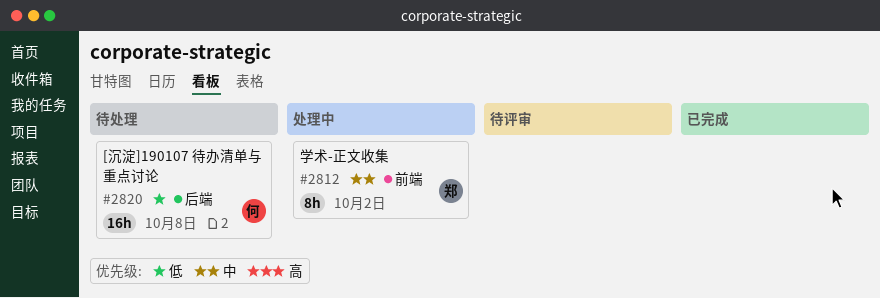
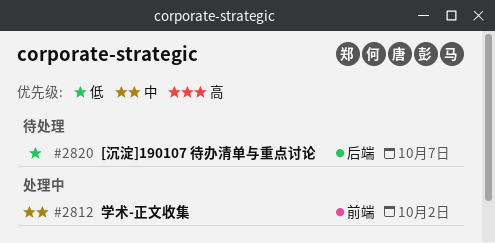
#2820, due: Oct 8 -> Oct 7

